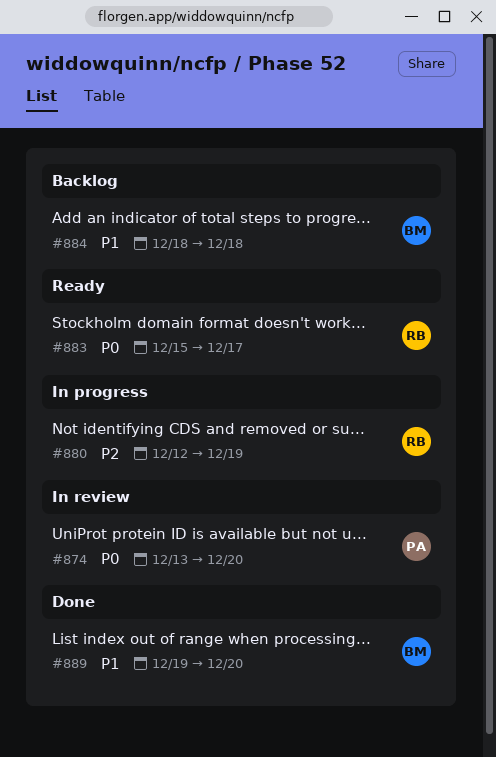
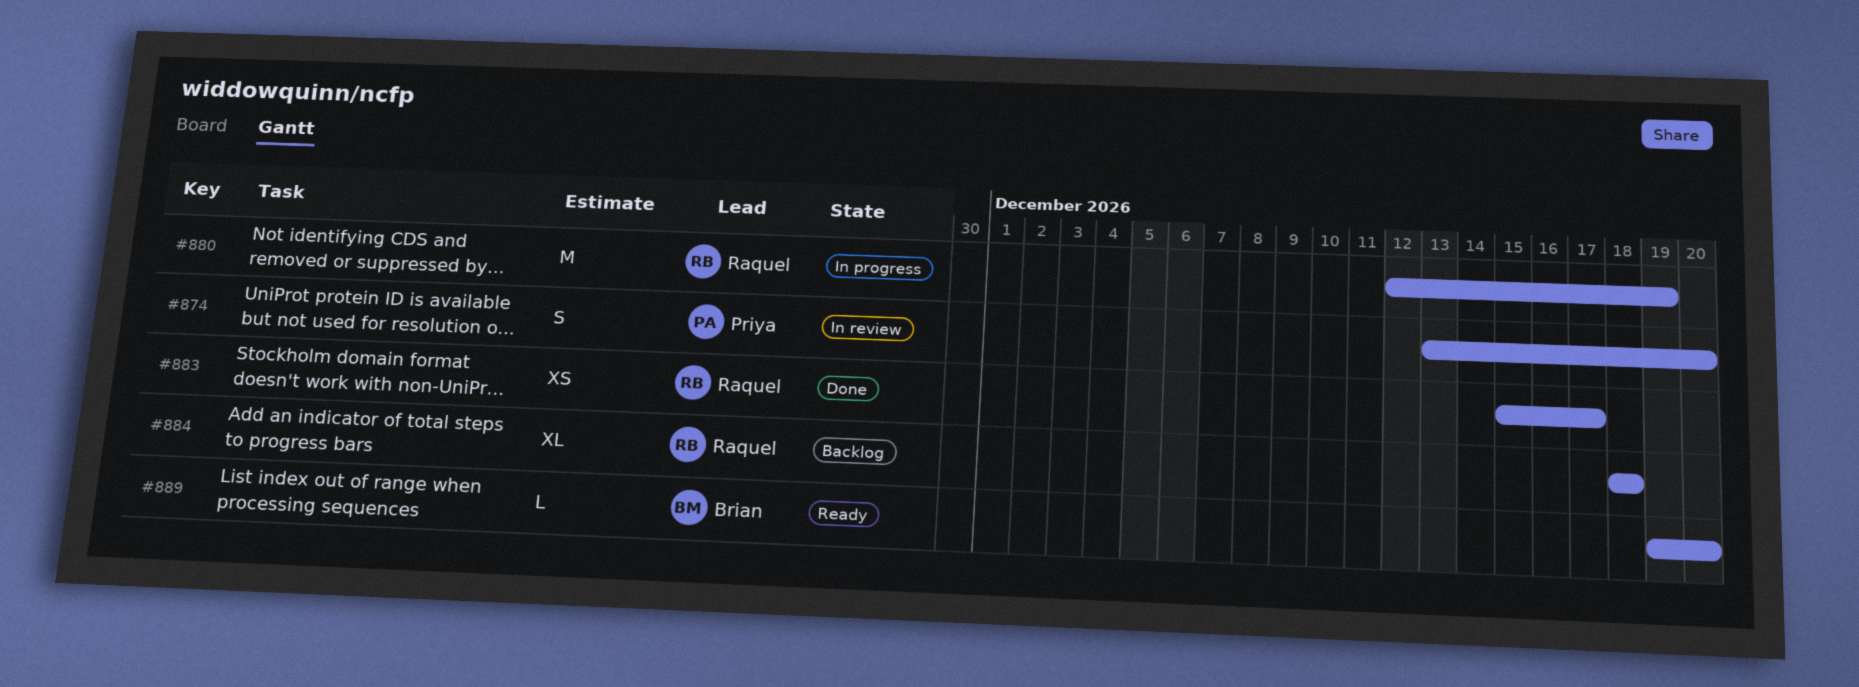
#883, status: Ready -> Done
#884, owner: Brian -> Raquel
#889, status: Done -> Ready

